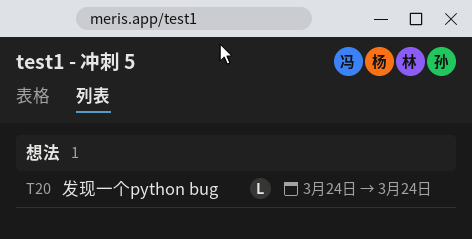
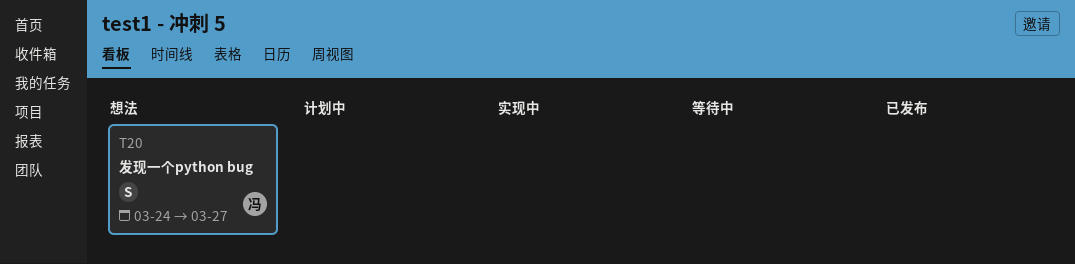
T20, estimate: L -> S
T20, due: Mar 24 -> Mar 27

